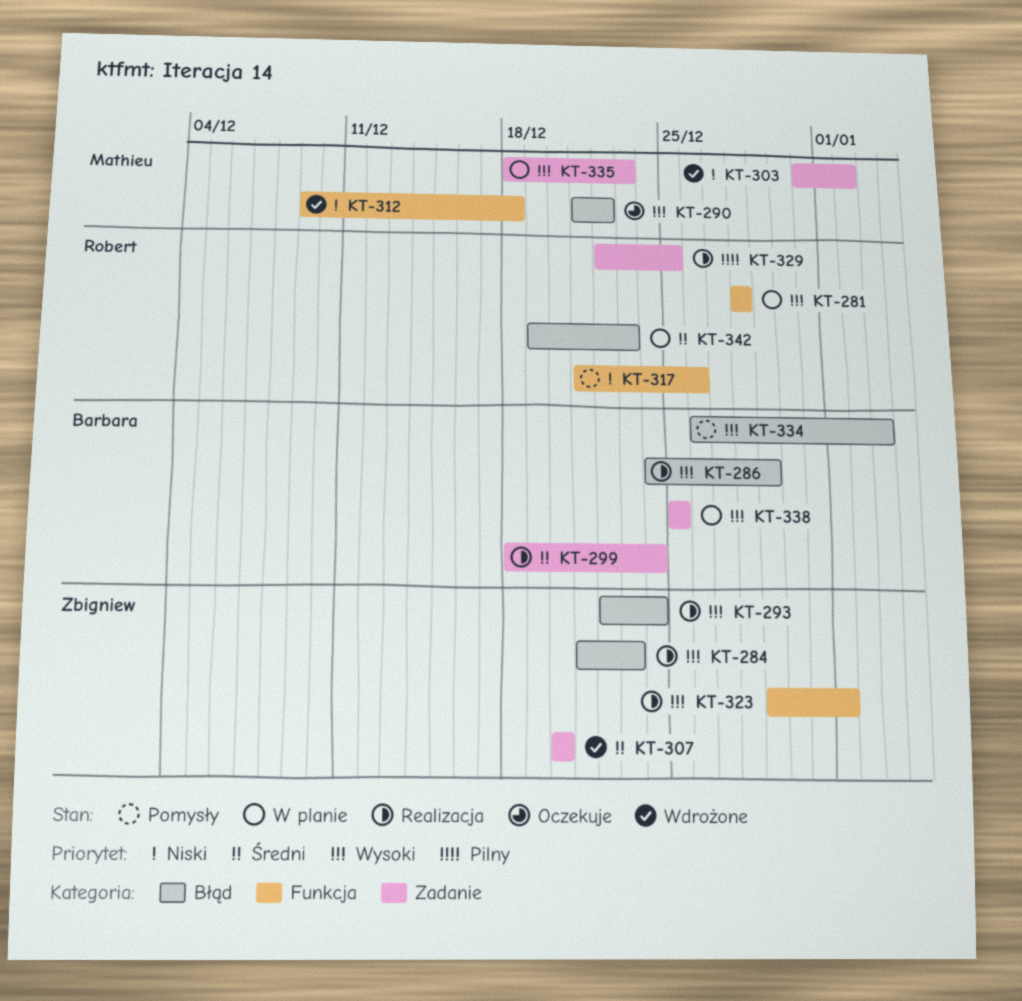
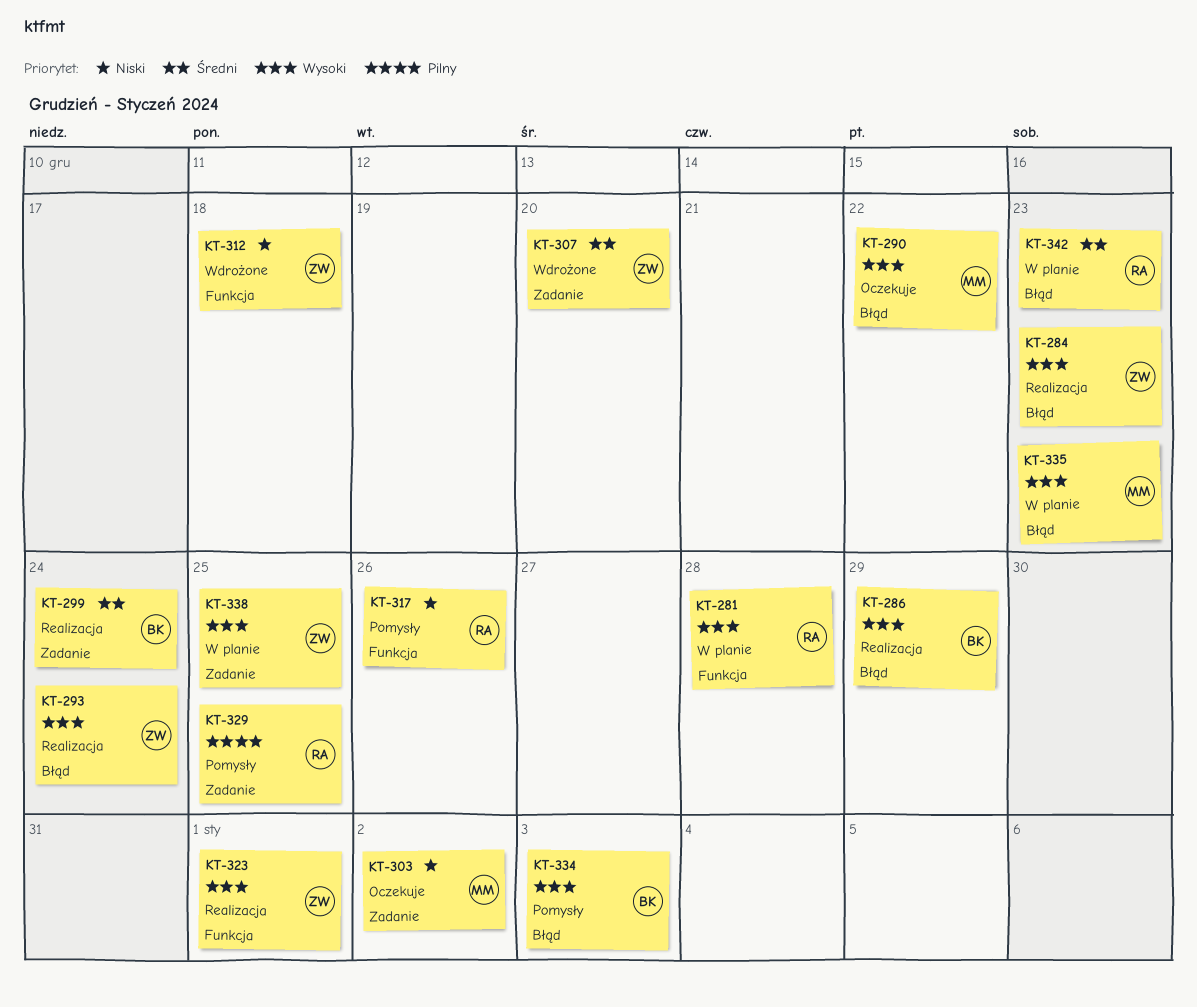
KT-303, status: Wdrożone -> Oczekuje
KT-312, owner: Mathieu -> Zbigniew
KT-329, status: Realizacja -> Pomysły
KT-335, label: Zadanie -> Błąd
KT-338, owner: Barbara -> Zbigniew

